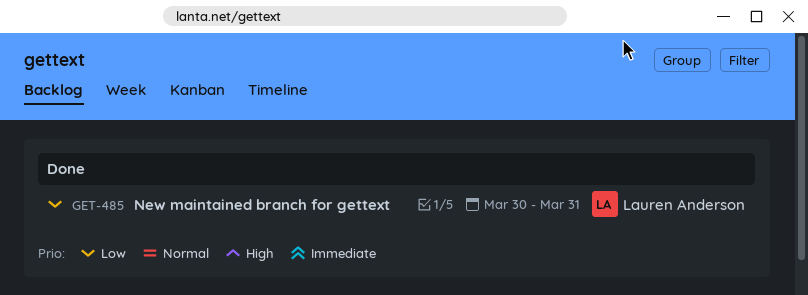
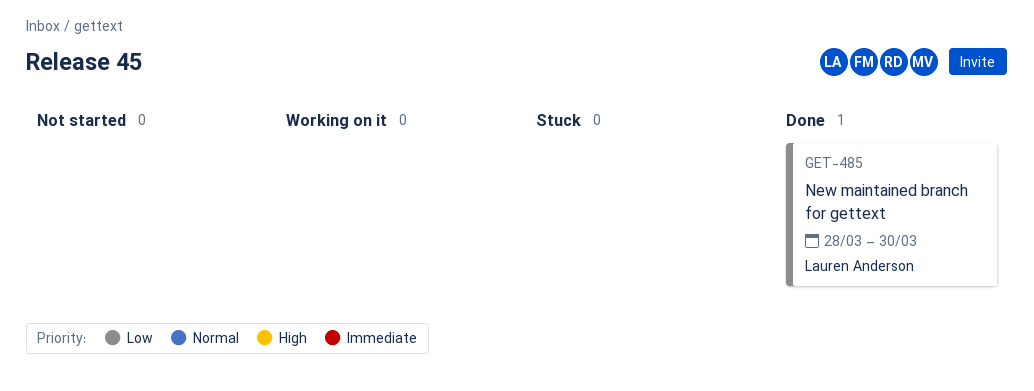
GET-485, start: Mar 30 -> Mar 28
GET-485, due: Mar 31 -> Mar 30

